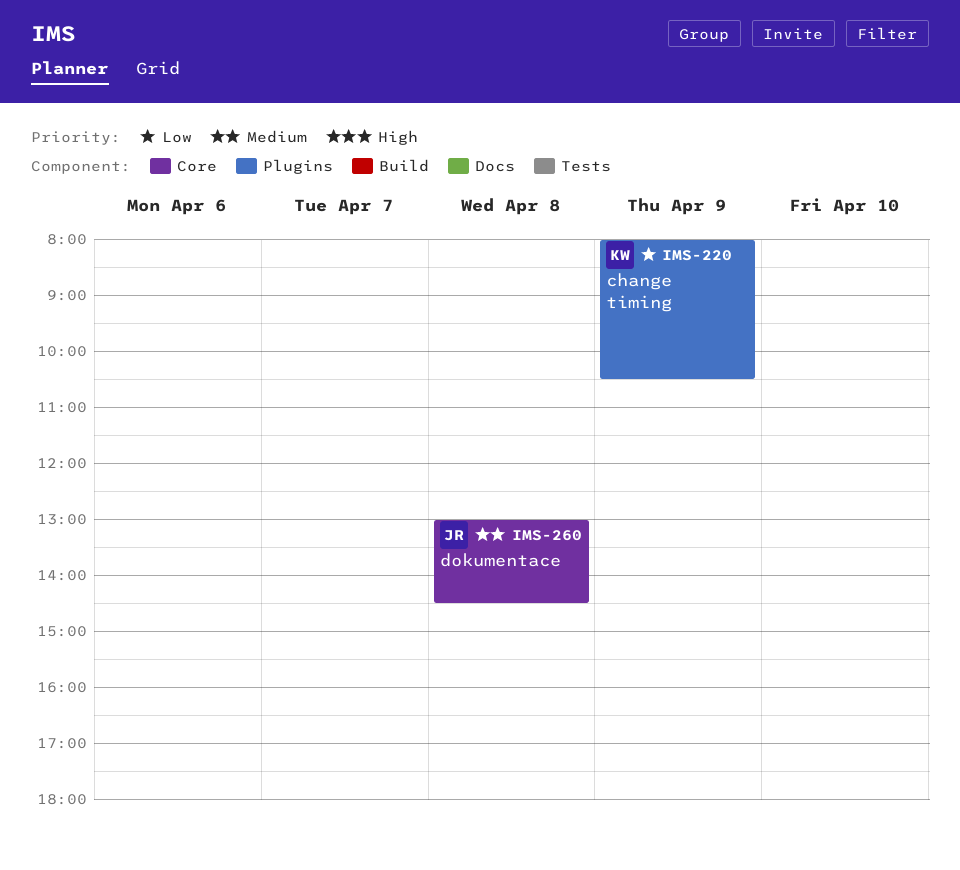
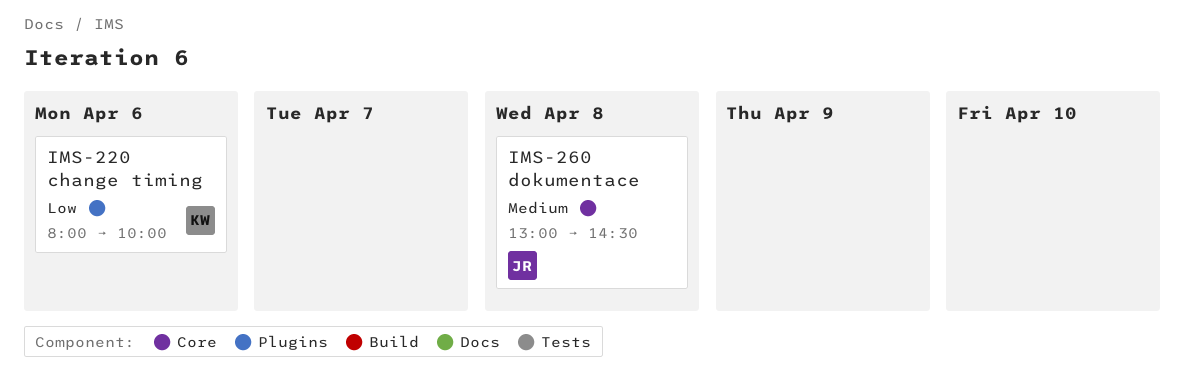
IMS-220, day: Apr 9 -> Apr 6
IMS-220, ends: 10:30 -> 10:00

